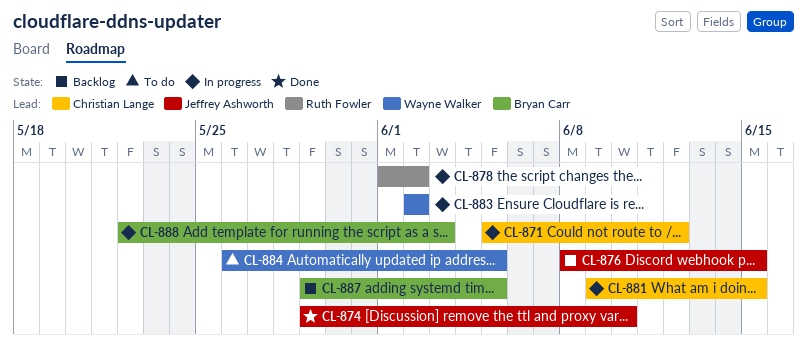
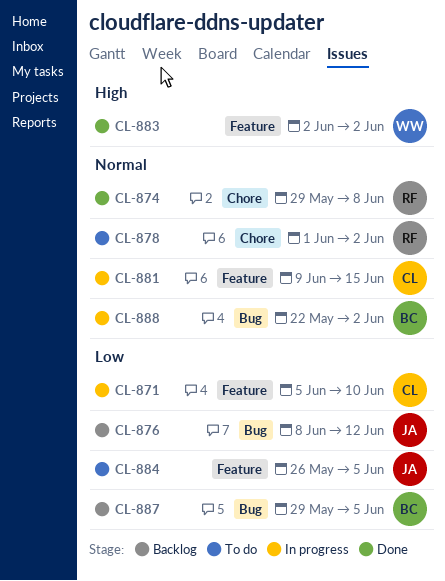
CL-871, due: Jun 12 -> Jun 10
CL-874, owner: Jeffrey Ashworth -> Ruth Fowler
CL-874, due: Jun 10 -> Jun 8
CL-876, due: Jun 15 -> Jun 12
CL-878, status: In progress -> To do
CL-883, status: In progress -> Done
CL-884, owner: Wayne Walker -> Jeffrey Ashworth
CL-888, due: Jun 3 -> Jun 2

